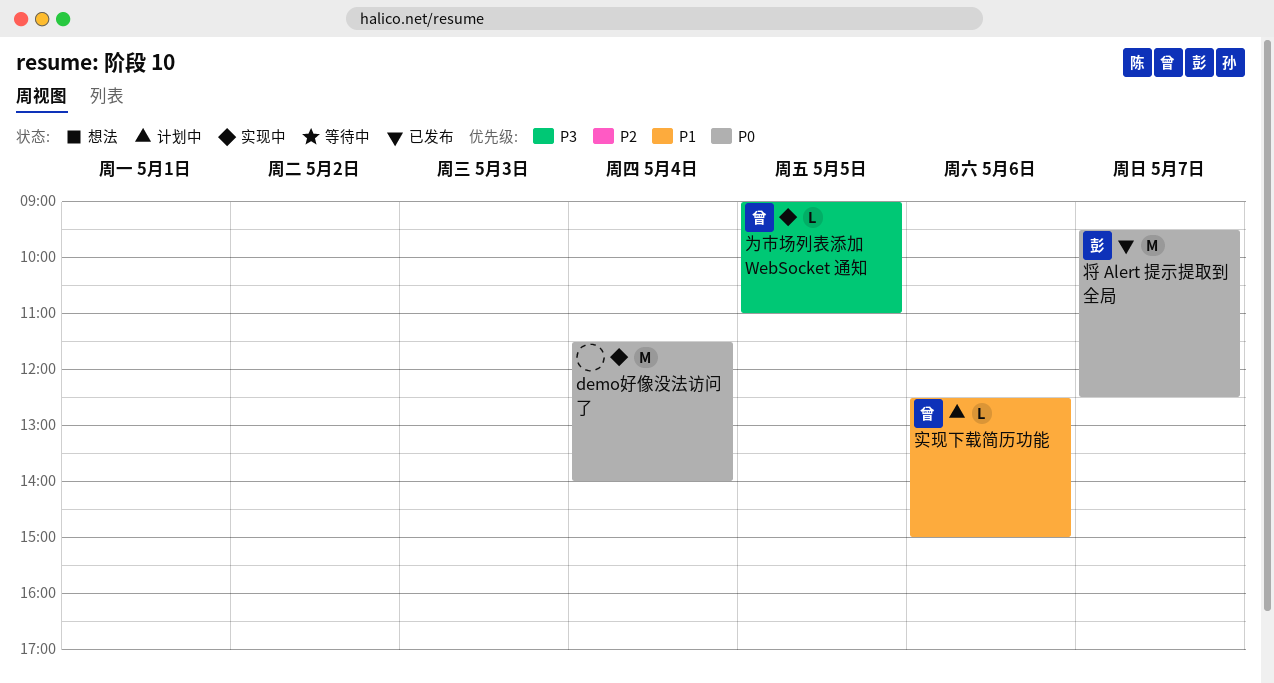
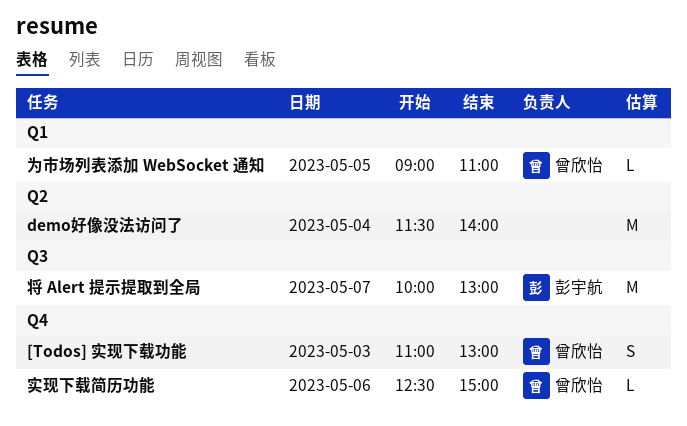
[Todos] 实现下载功能: none -> present
将 Alert 提示提取到全局, begins: 09:30 -> 10:00
将 Alert 提示提取到全局, ends: 12:30 -> 13:00

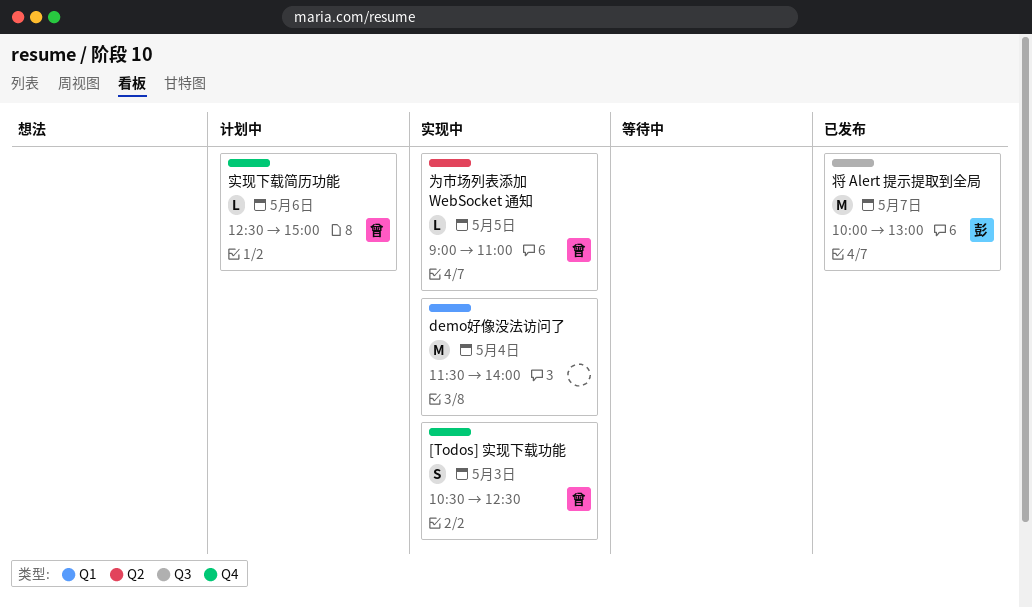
[Todos] 实现下载功能, begins: 11:00 -> 10:30
[Todos] 实现下载功能, ends: 13:00 -> 12:30
demo好像没法访问了, label: Q2 -> Q1
为市场列表添加 WebSocket 通知, label: Q1 -> Q2

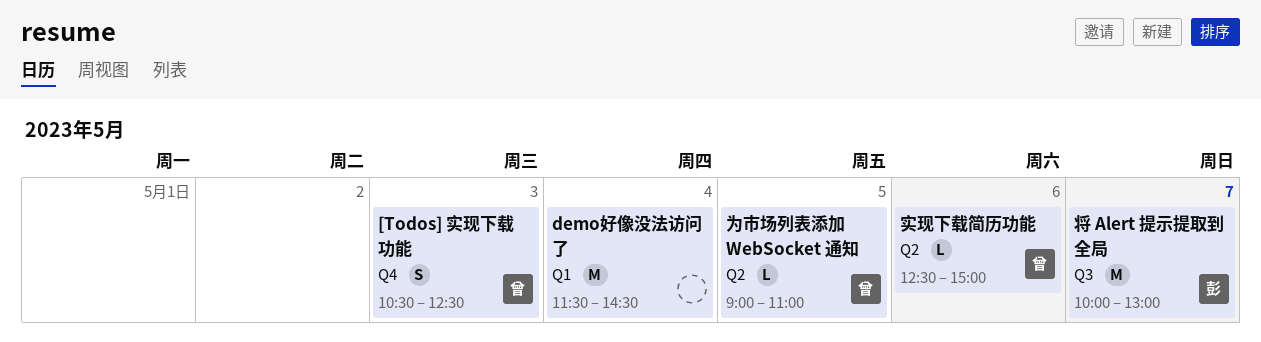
demo好像没法访问了, ends: 14:00 -> 14:30
实现下载简历功能, label: Q4 -> Q2

